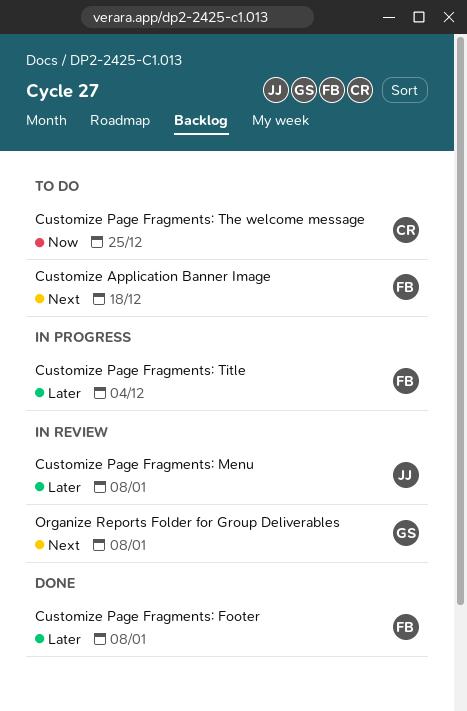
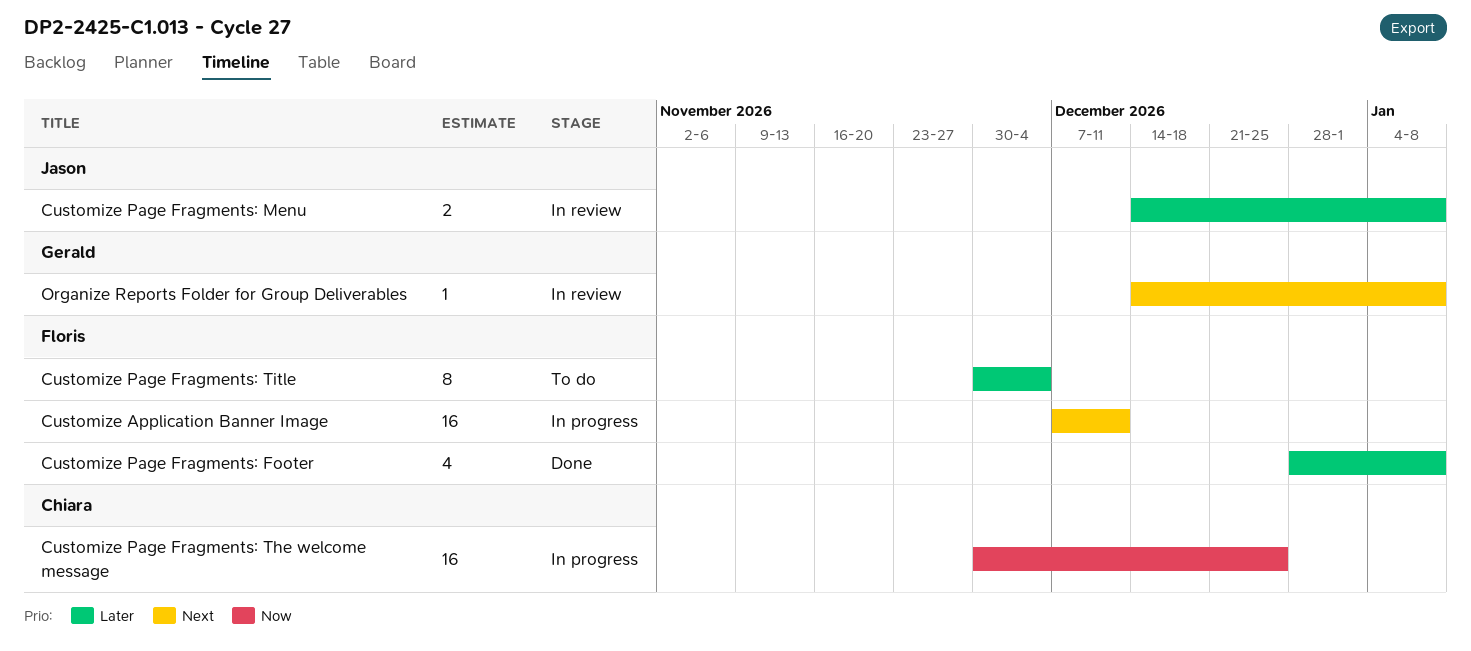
Customize Application Banner Image, status: To do -> In progress
Customize Application Banner Image, due: Dec 18 -> Dec 11
Customize Page Fragments: The welcome message, status: To do -> In progress
Customize Page Fragments: Title, status: In progress -> To do

